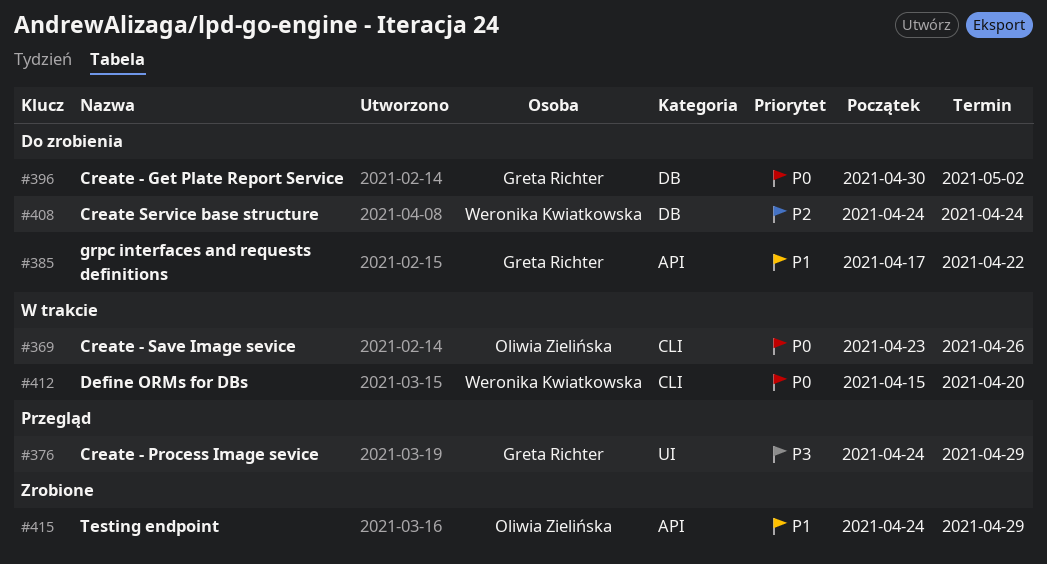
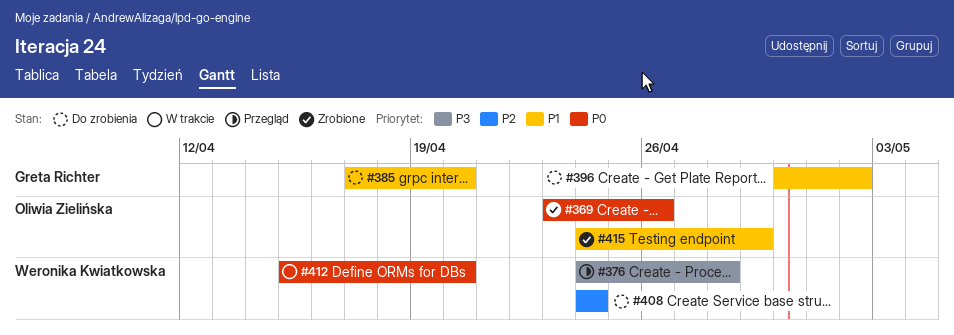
#369, status: W trakcie -> Zrobione
#376, owner: Greta Richter -> Weronika Kwiatkowska
#376, due: Apr 29 -> Apr 28
#385, due: Apr 22 -> Apr 20
#396, priority: P0 -> P1

